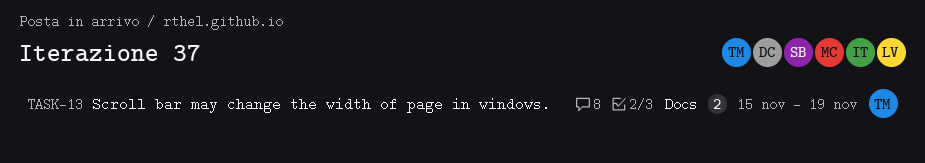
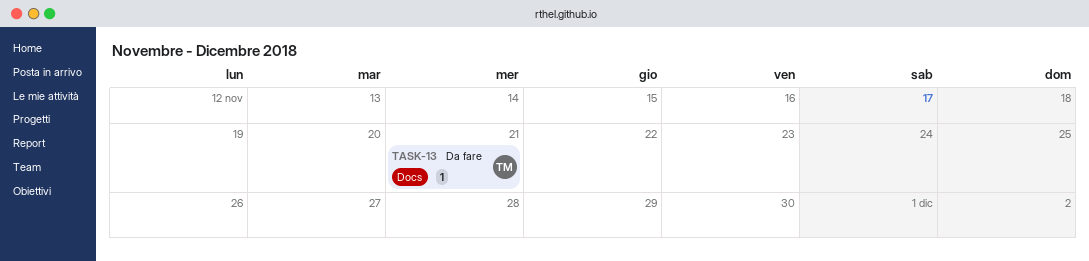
TASK-13, estimate: 2 -> 1
TASK-13, due: Nov 19 -> Nov 21

